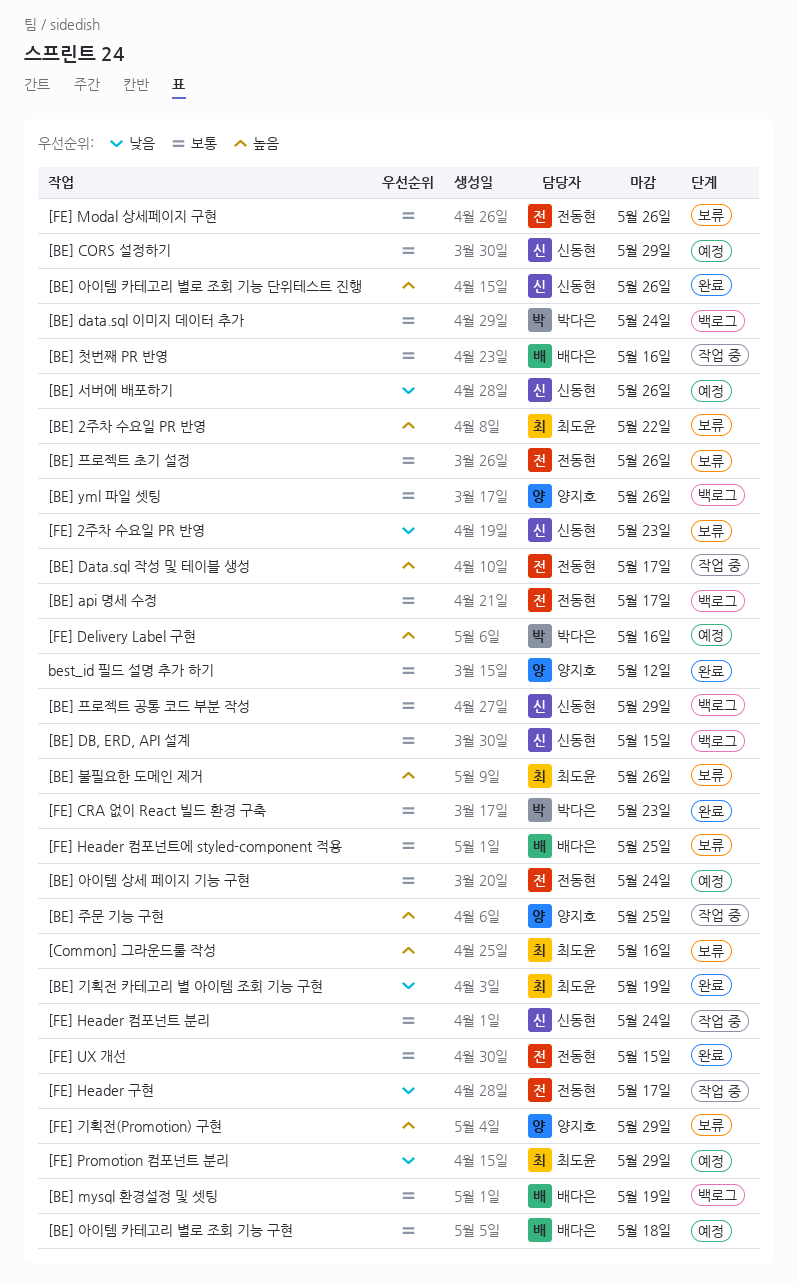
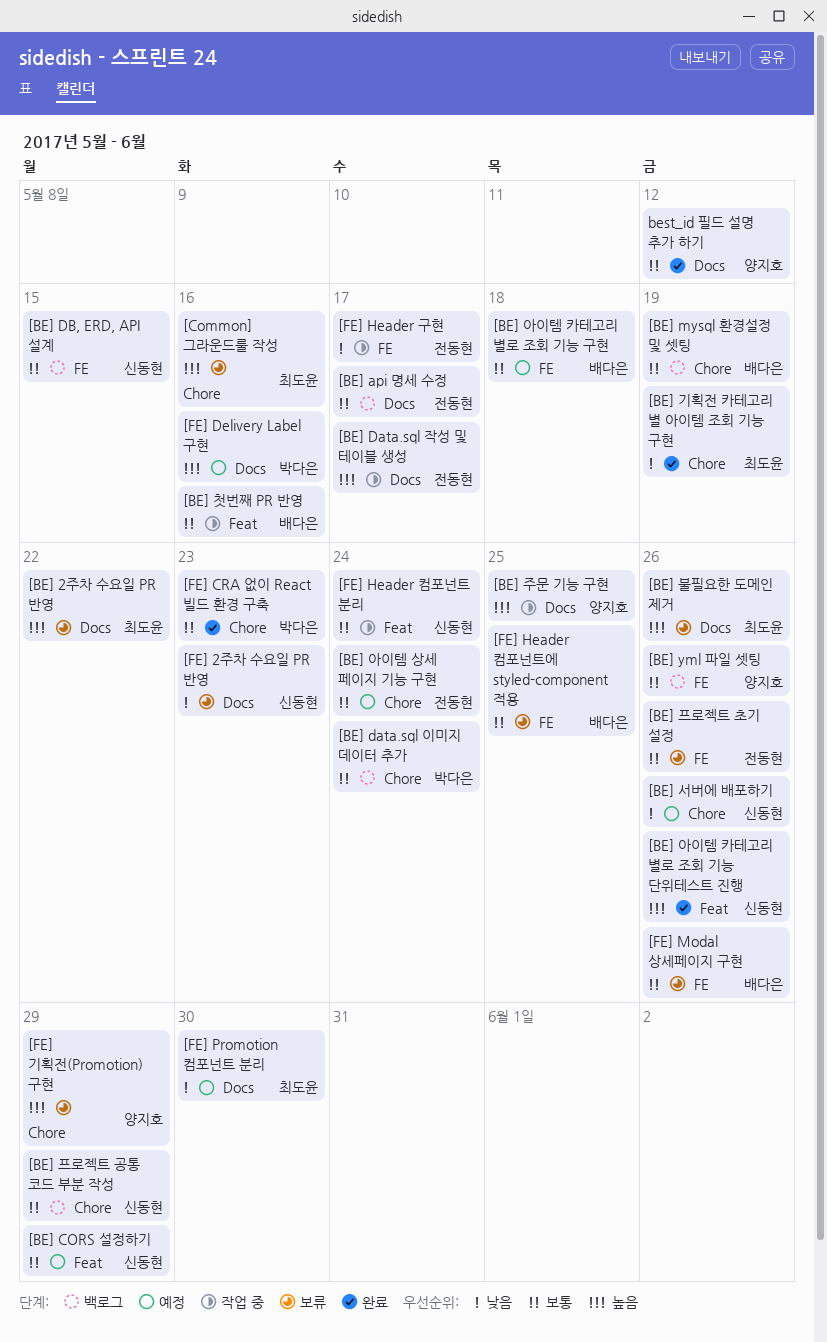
[FE] Modal 상세페이지 구현, owner: 전동현 -> 배다은
[FE] Promotion 컴포넌트 분리, due: May 29 -> May 30
[FE] UX 개선: present -> none

